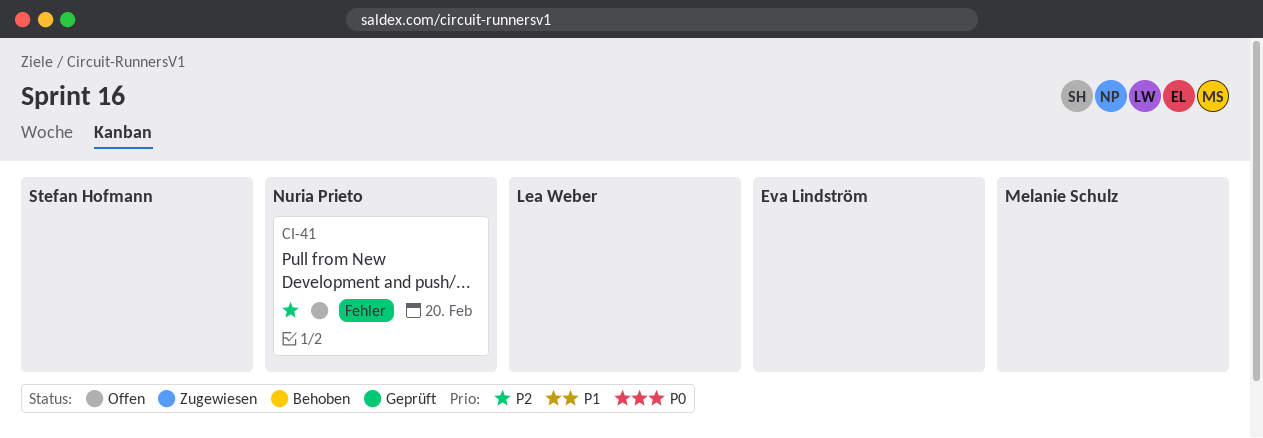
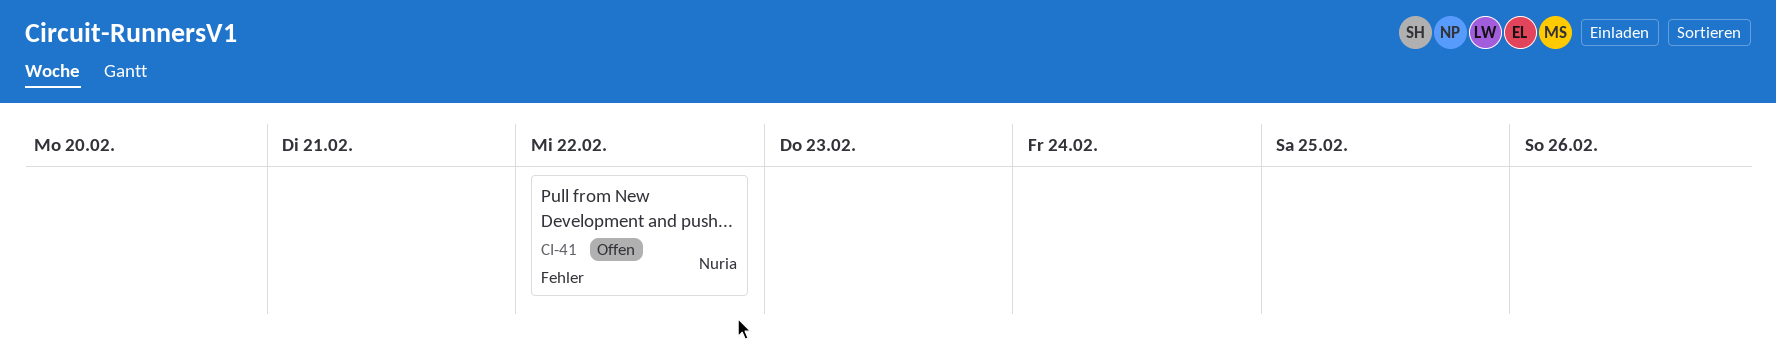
CI-41, due: Feb 20 -> Feb 22

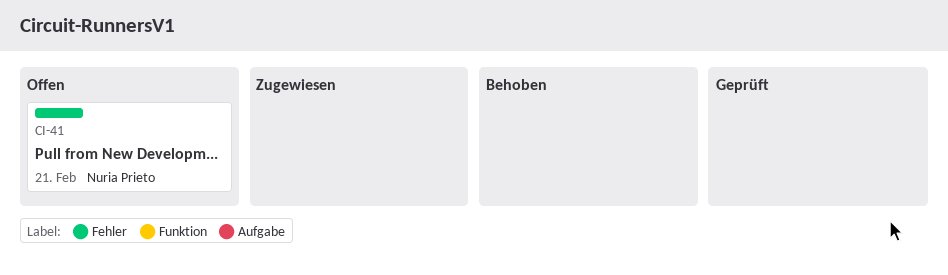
CI-41, due: Feb 22 -> Feb 21

